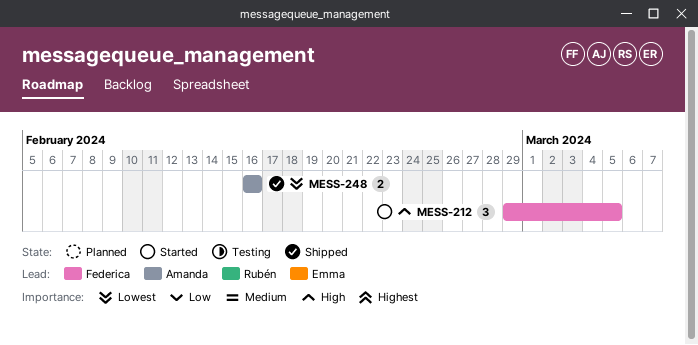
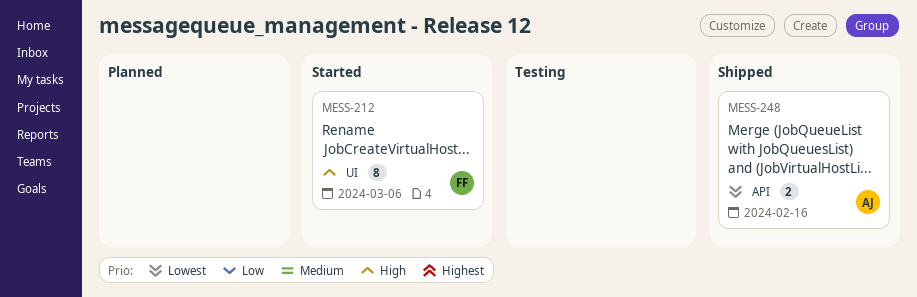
MESS-212, estimate: 3 -> 8
MESS-212, due: Mar 5 -> Mar 6

